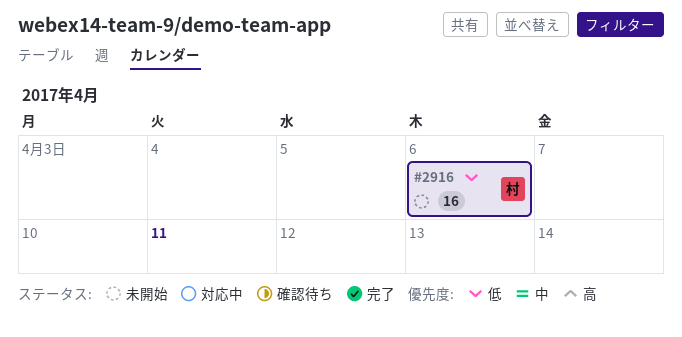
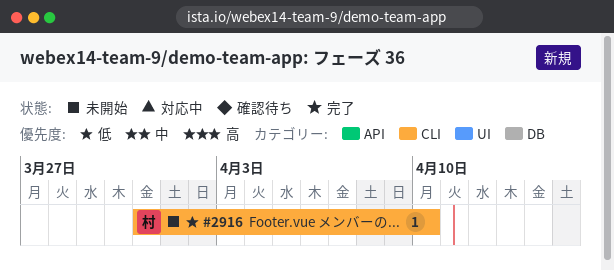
#2916, estimate: 16 -> 1
#2916, due: Apr 6 -> Apr 10

